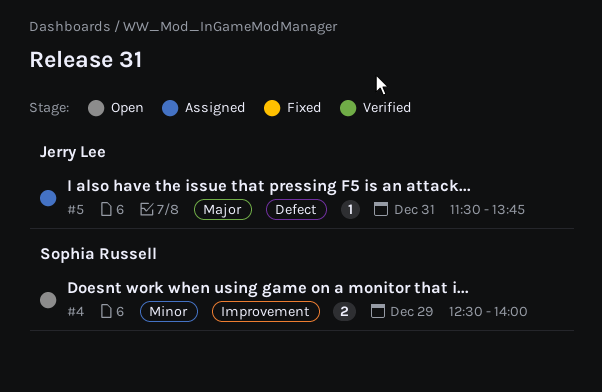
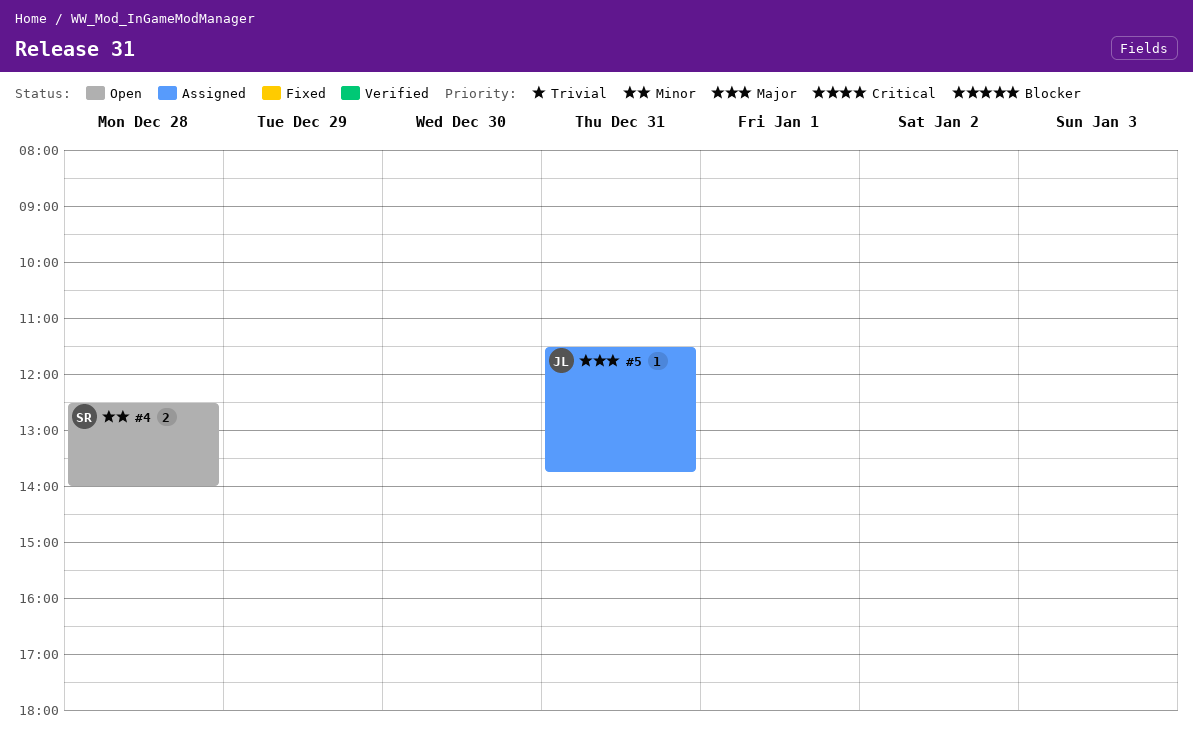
#4, day: Dec 29 -> Dec 28

